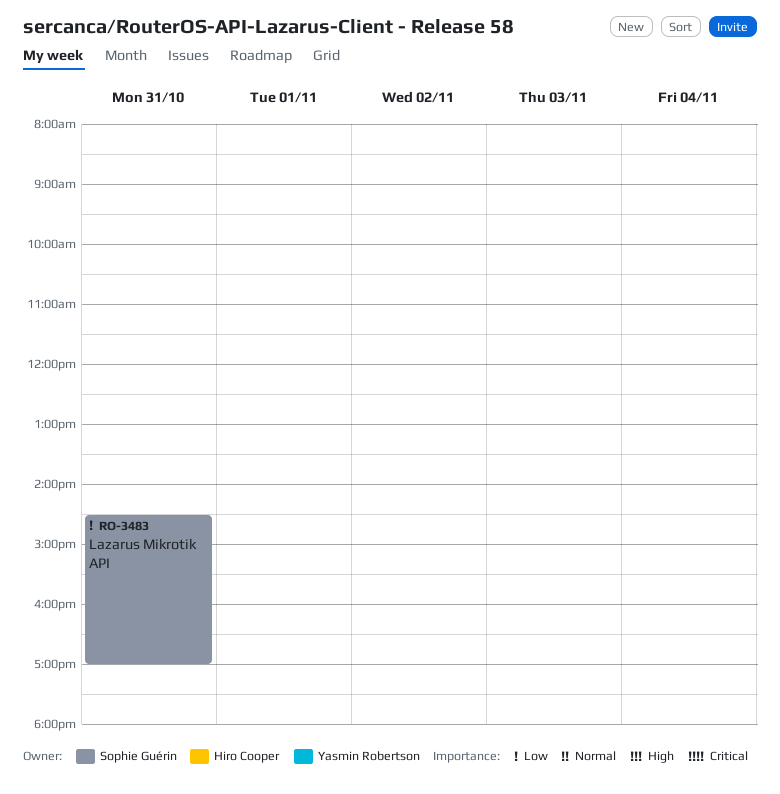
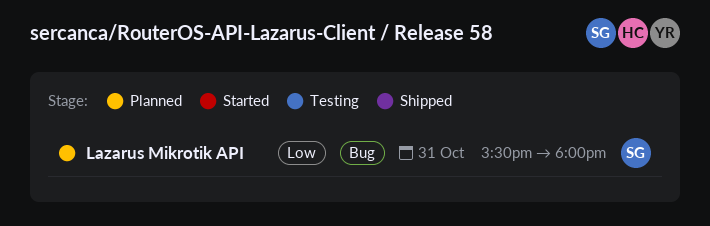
Lazarus Mikrotik API, begins: 14:30 -> 15:30
Lazarus Mikrotik API, ends: 17:00 -> 18:00

